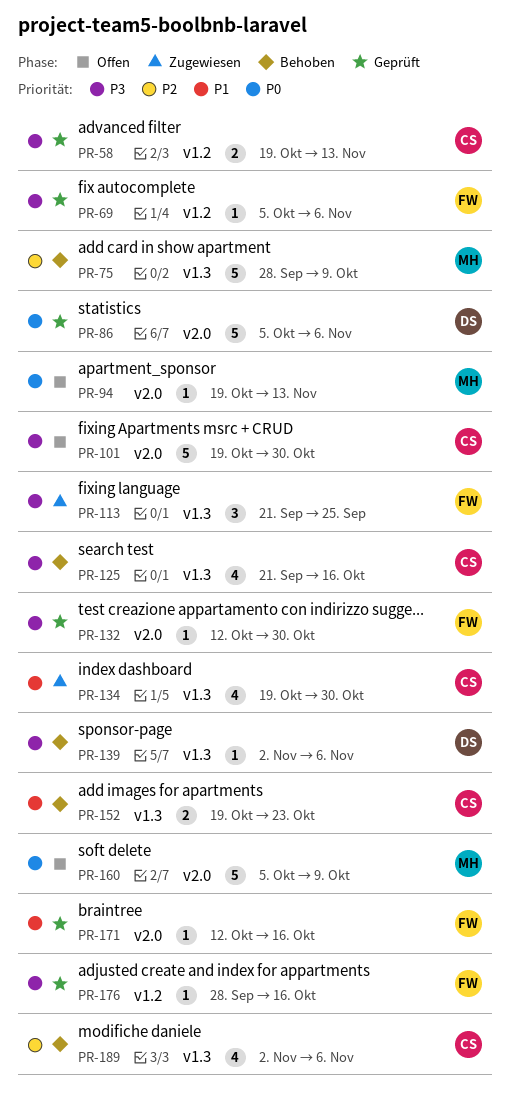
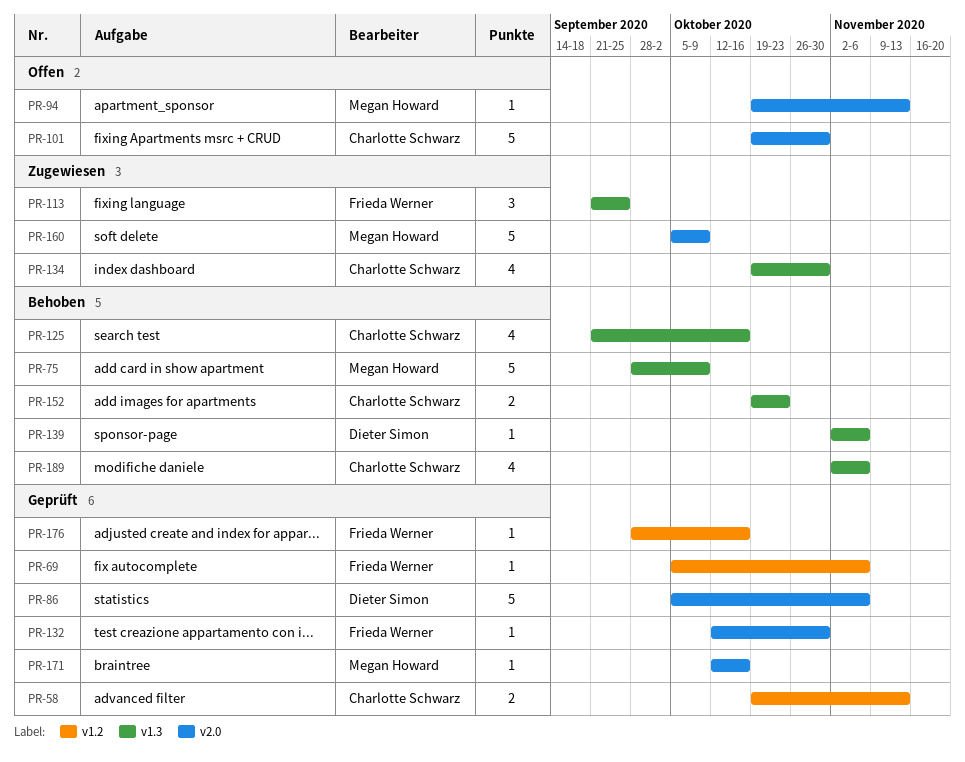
PR-160, status: Offen -> Zugewiesen
PR-171, owner: Frieda Werner -> Megan Howard

